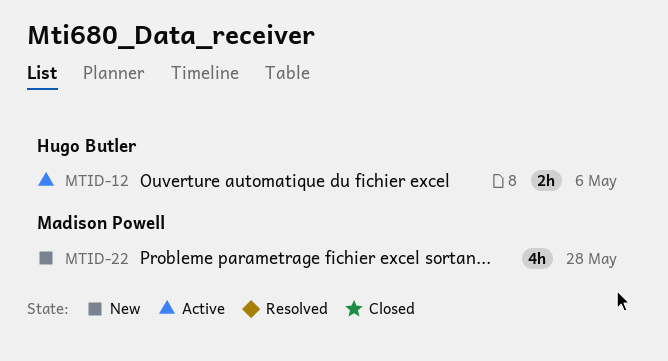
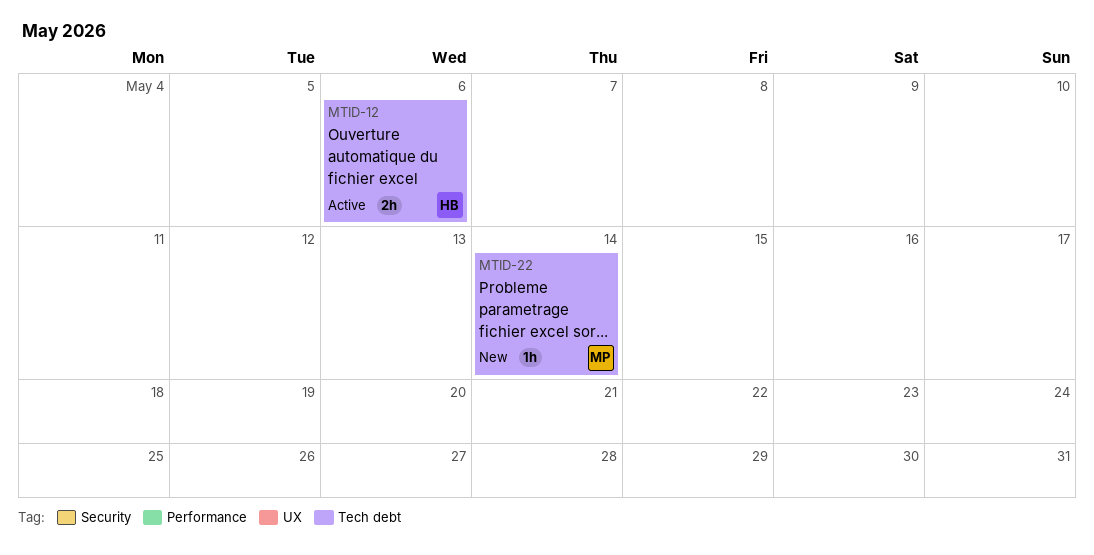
MTID-22, estimate: 4h -> 1h
MTID-22, due: May 28 -> May 14

